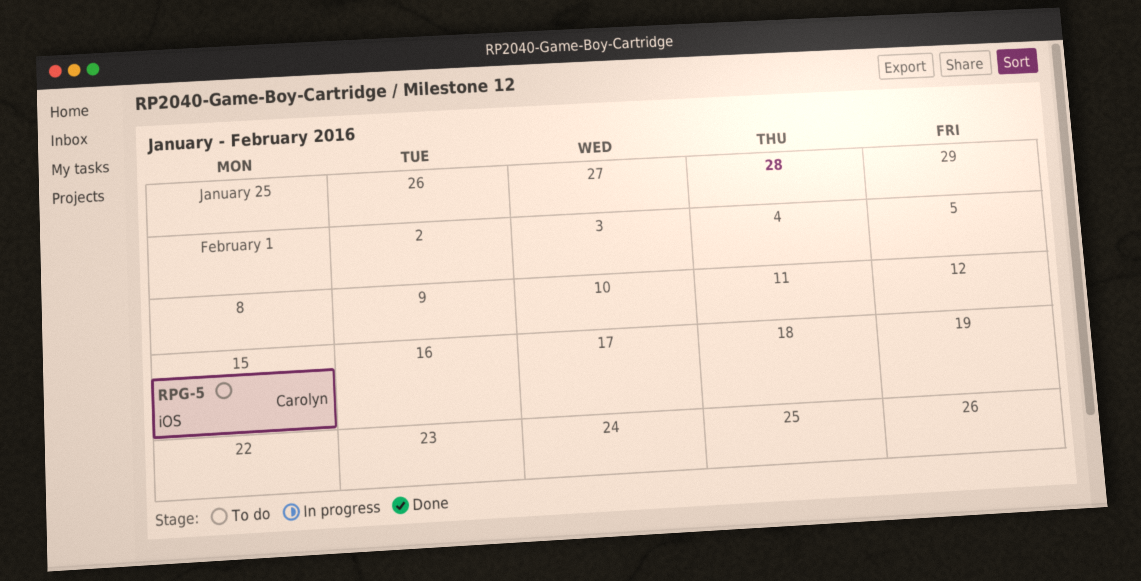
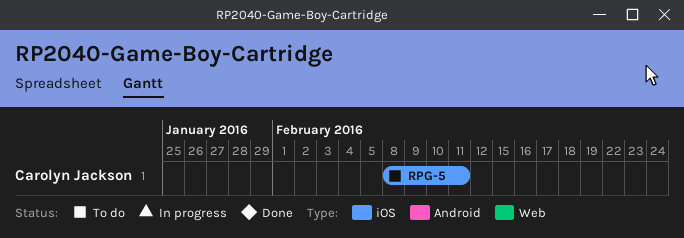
RPG-5, due: Feb 15 -> Feb 11

